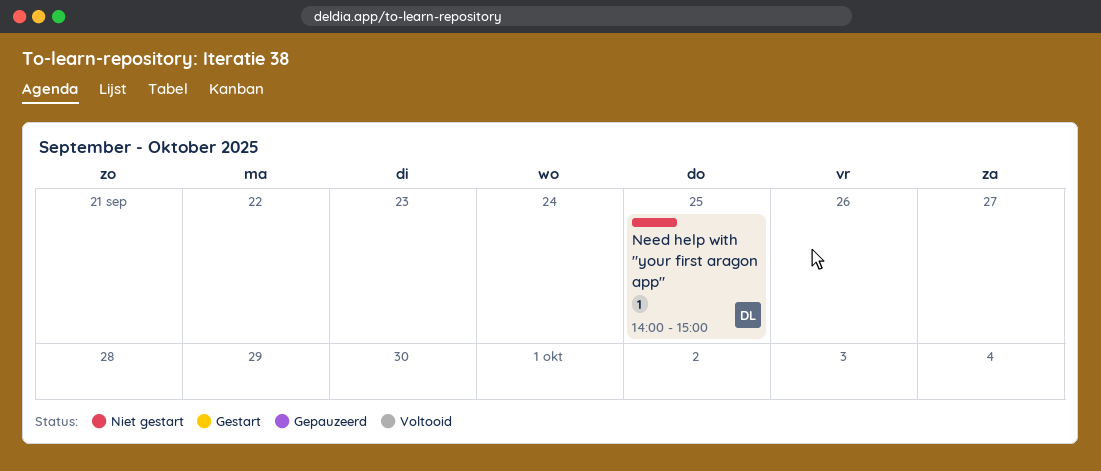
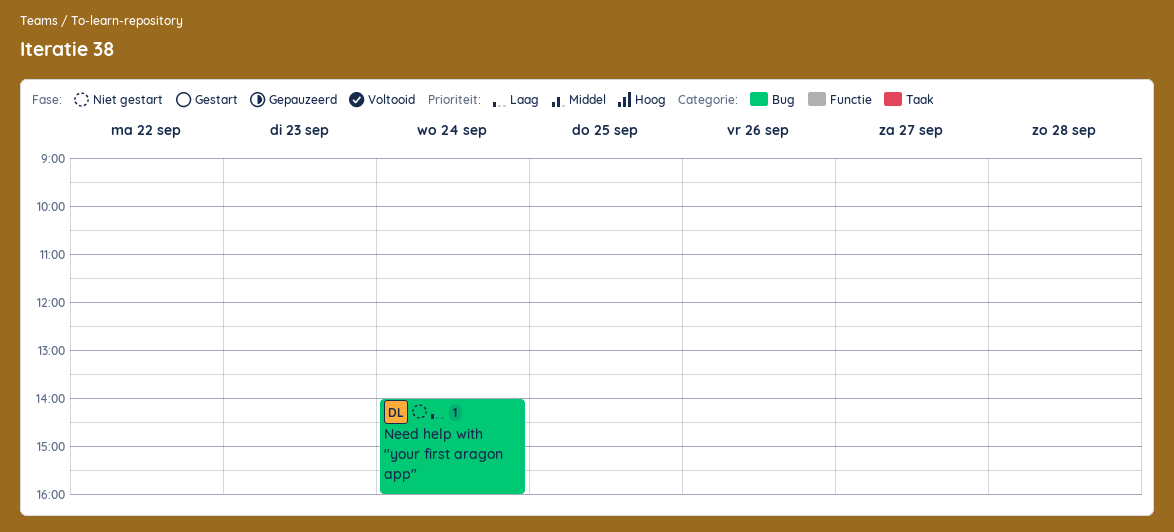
Need help with "your first aragon app", day: Sep 25 -> Sep 24
Need help with "your first aragon app", ends: 15:00 -> 16:00

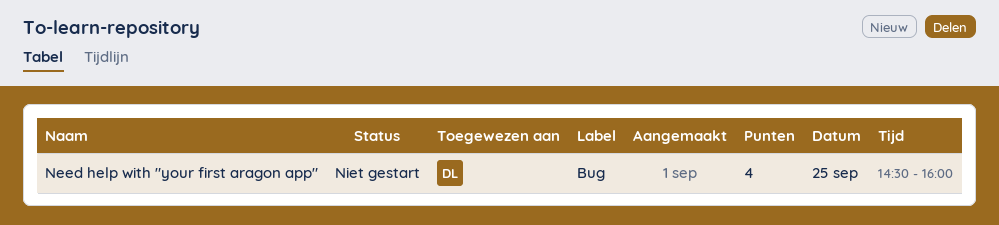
Need help with "your first aragon app", estimate: 1 -> 4
Need help with "your first aragon app", day: Sep 24 -> Sep 25
Need help with "your first aragon app", begins: 14:00 -> 14:30

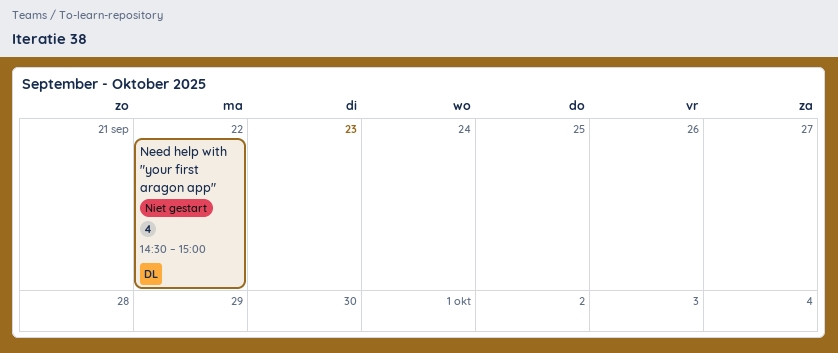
Need help with "your first aragon app", day: Sep 25 -> Sep 22
Need help with "your first aragon app", ends: 16:00 -> 15:00

